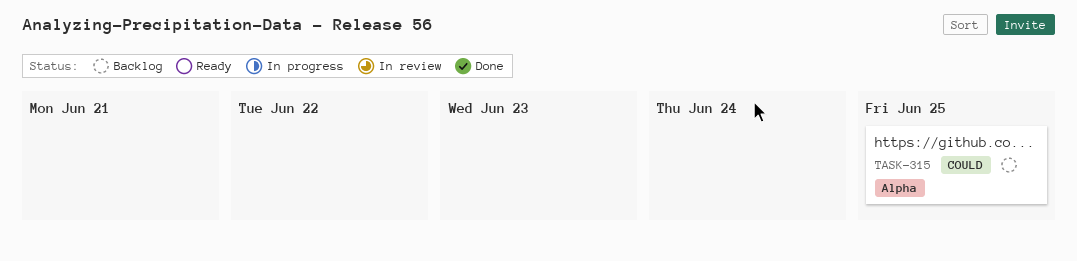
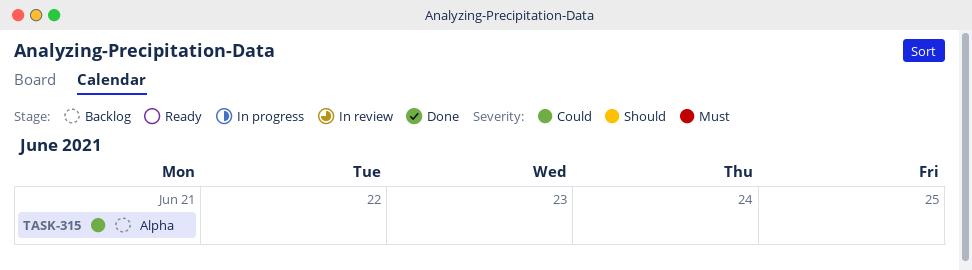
TASK-315, due: Jun 25 -> Jun 21

